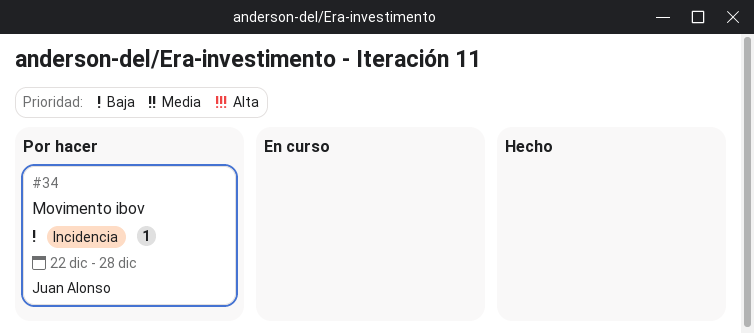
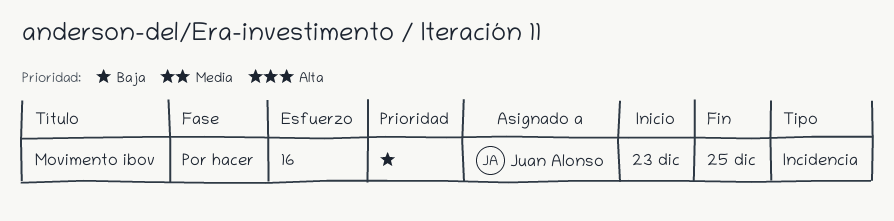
Movimento ibov, estimate: 1 -> 16
Movimento ibov, start: Dec 22 -> Dec 23
Movimento ibov, due: Dec 28 -> Dec 25

